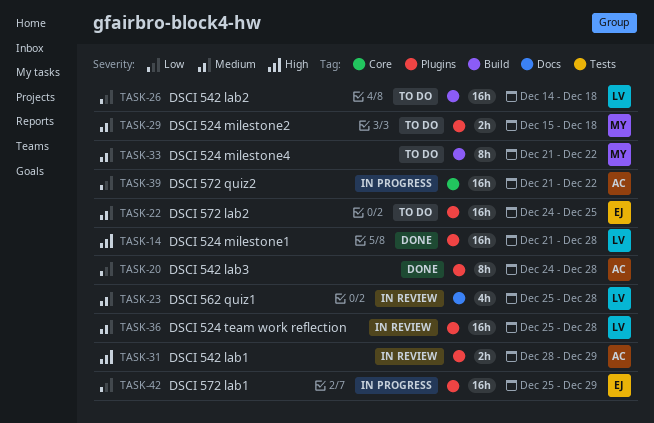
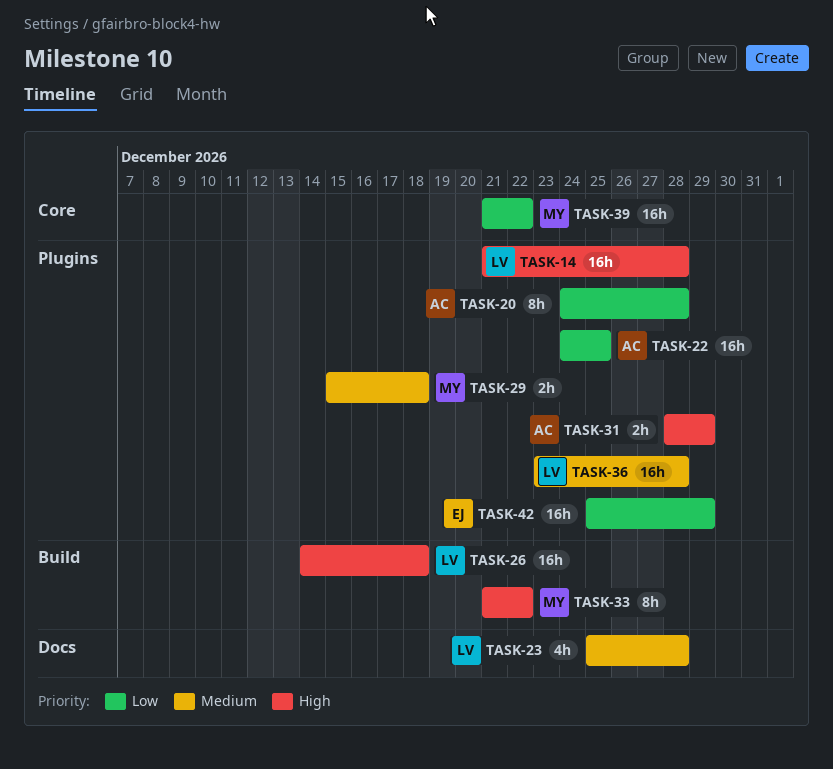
TASK-22, owner: EJ -> AC
TASK-22, priority: Medium -> Low
TASK-26, priority: Low -> High
TASK-33, priority: Medium -> High
TASK-36, start: Dec 25 -> Dec 23
TASK-39, owner: AC -> MY

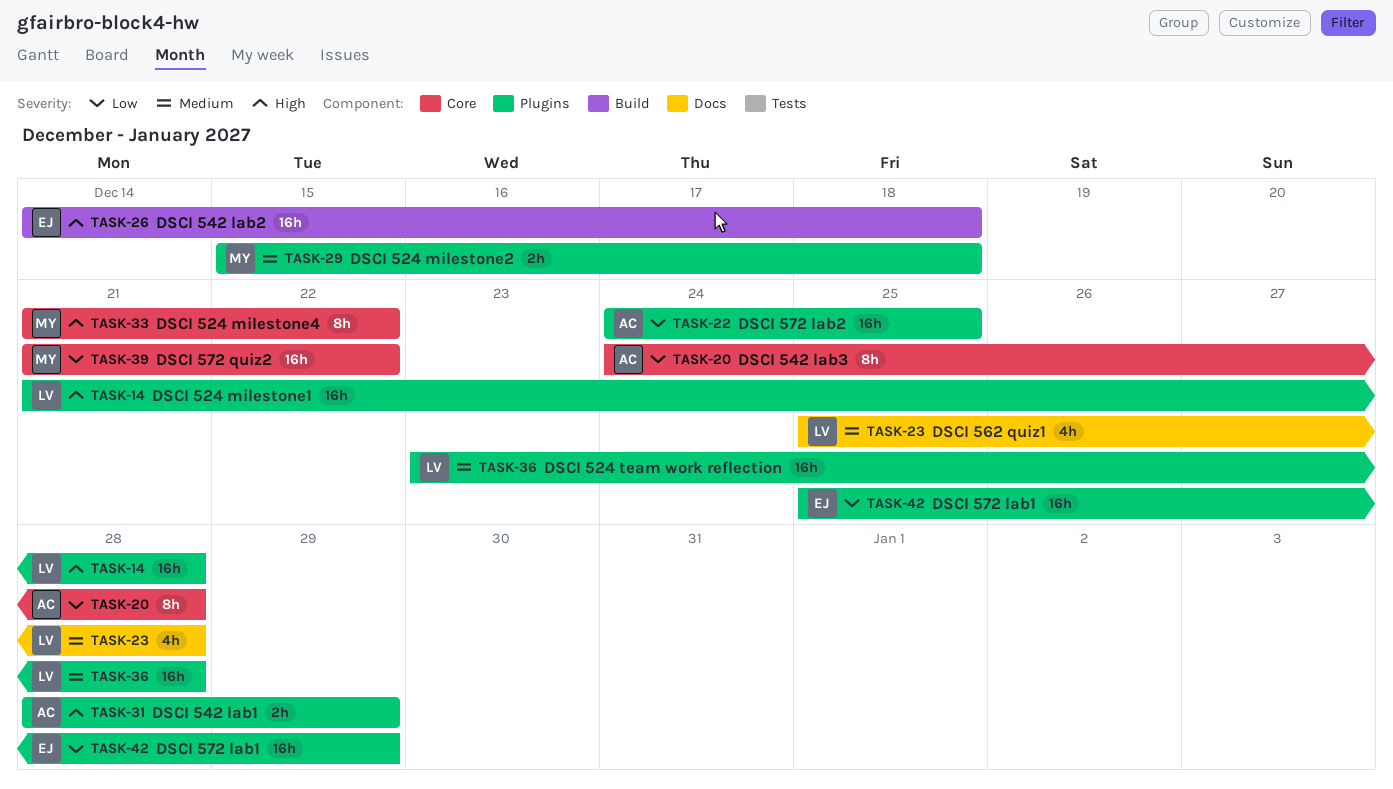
TASK-20, label: Plugins -> Core
TASK-26, owner: LV -> EJ
TASK-33, label: Build -> Core

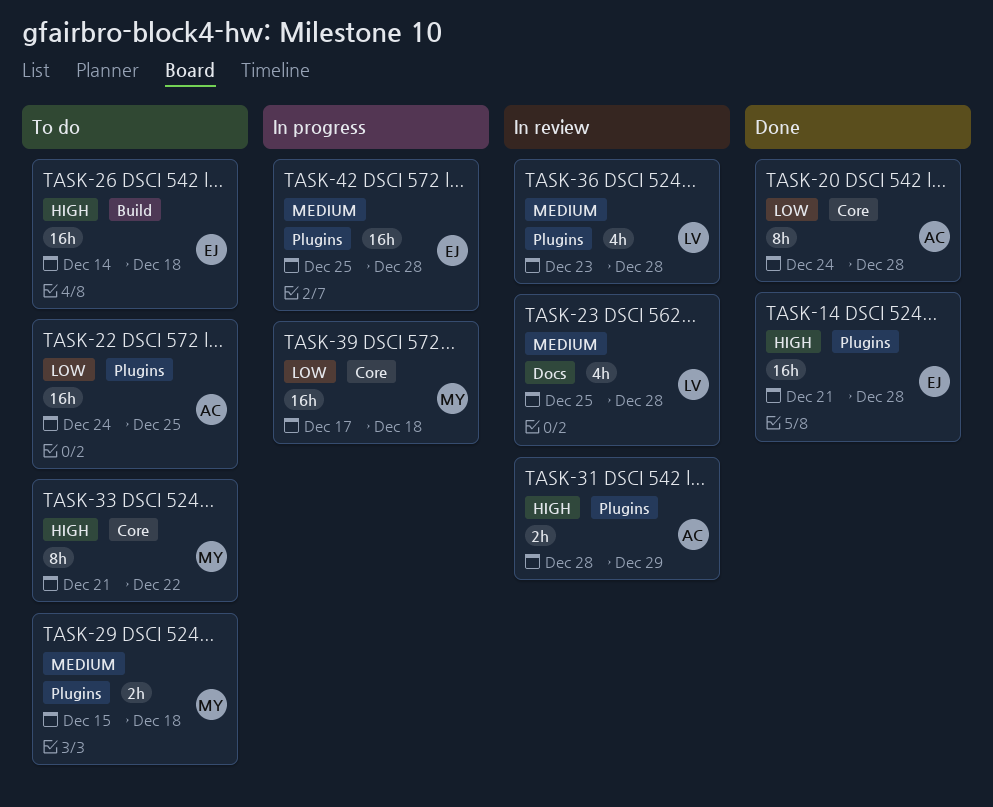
TASK-14, owner: LV -> EJ
TASK-36, estimate: 16h -> 4h
TASK-39, start: Dec 21 -> Dec 17
TASK-39, due: Dec 22 -> Dec 18
TASK-42, priority: Low -> Medium
TASK-42, due: Dec 29 -> Dec 28

